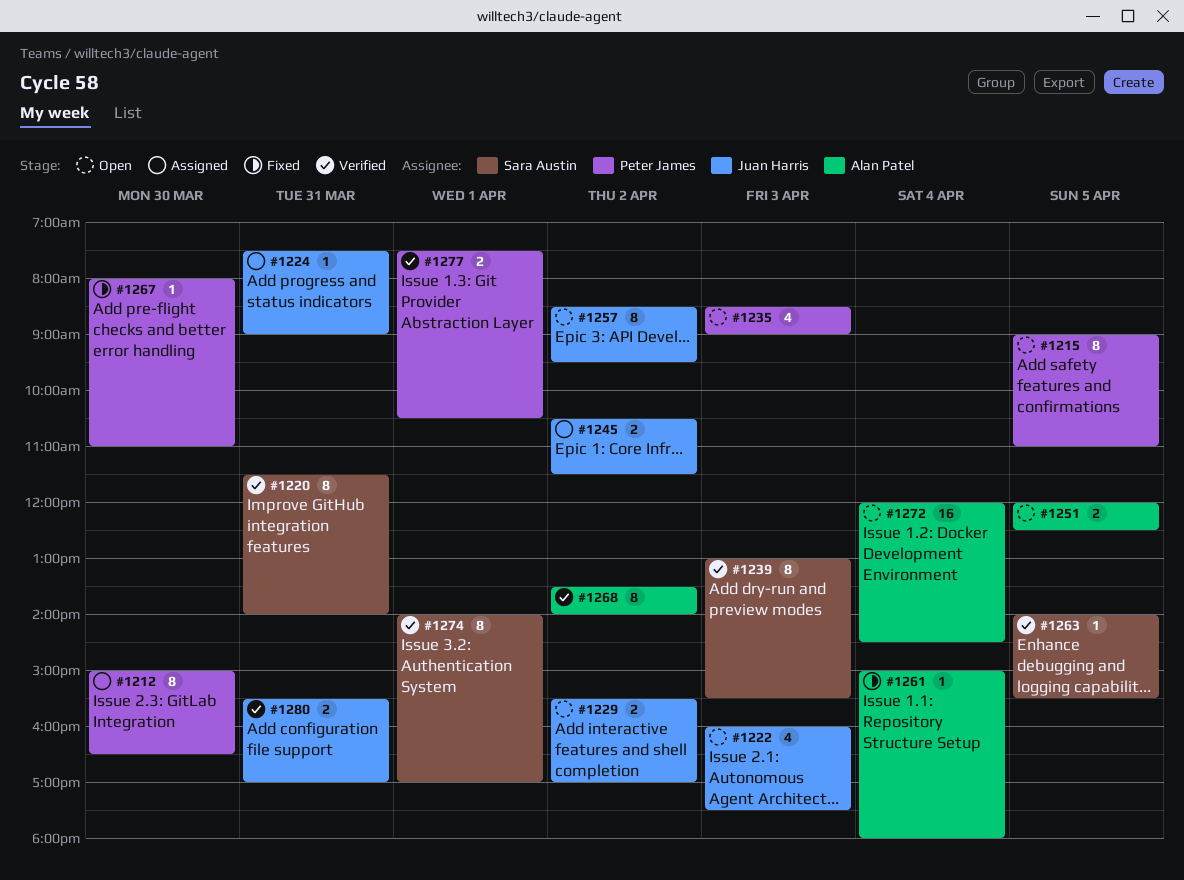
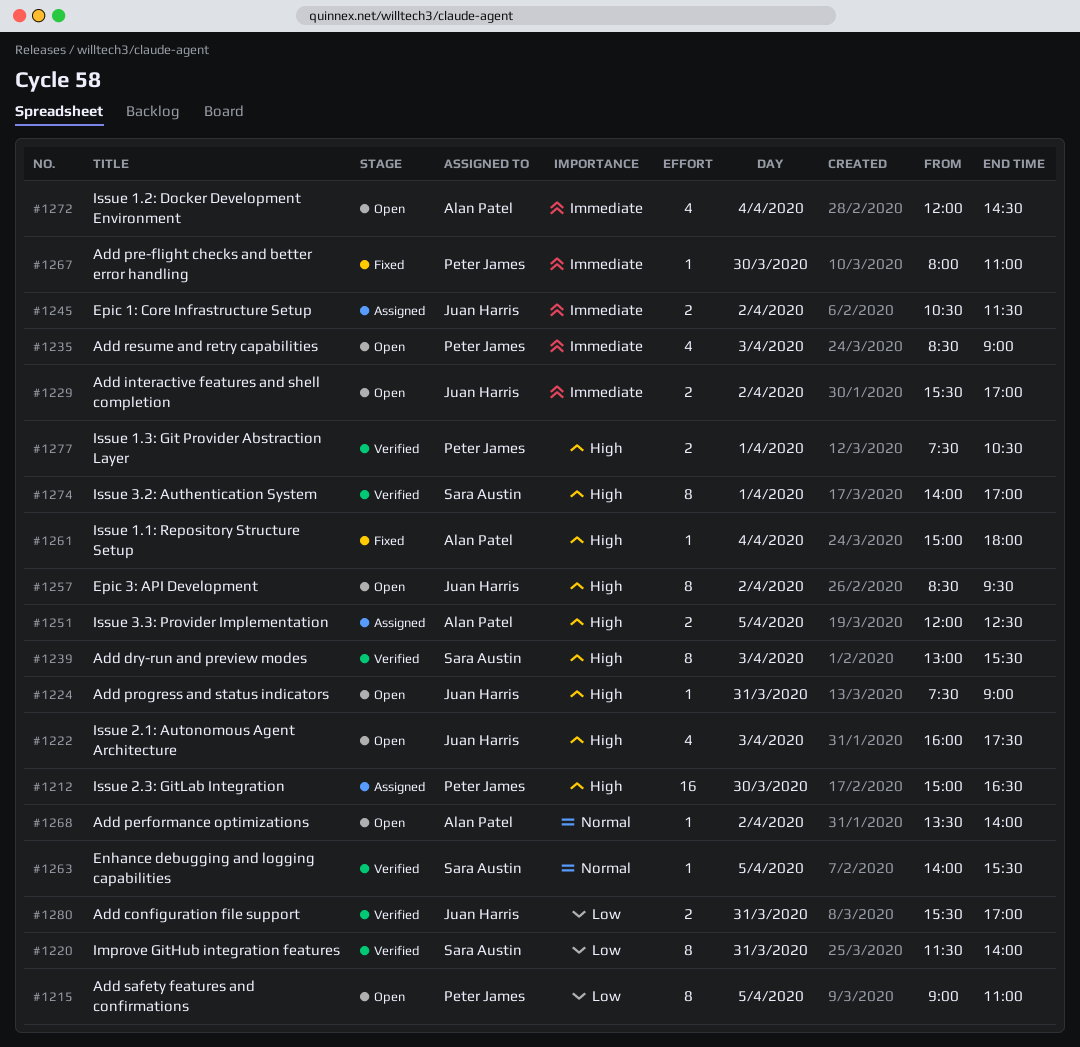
#1212, estimate: 8 -> 16
#1224, status: Assigned -> Open
#1251, status: Open -> Assigned
#1268, status: Verified -> Open
#1268, estimate: 8 -> 1
#1272, estimate: 16 -> 4

